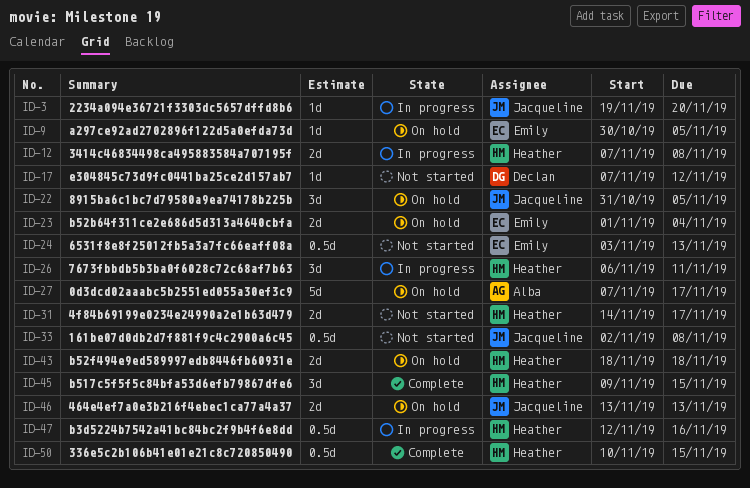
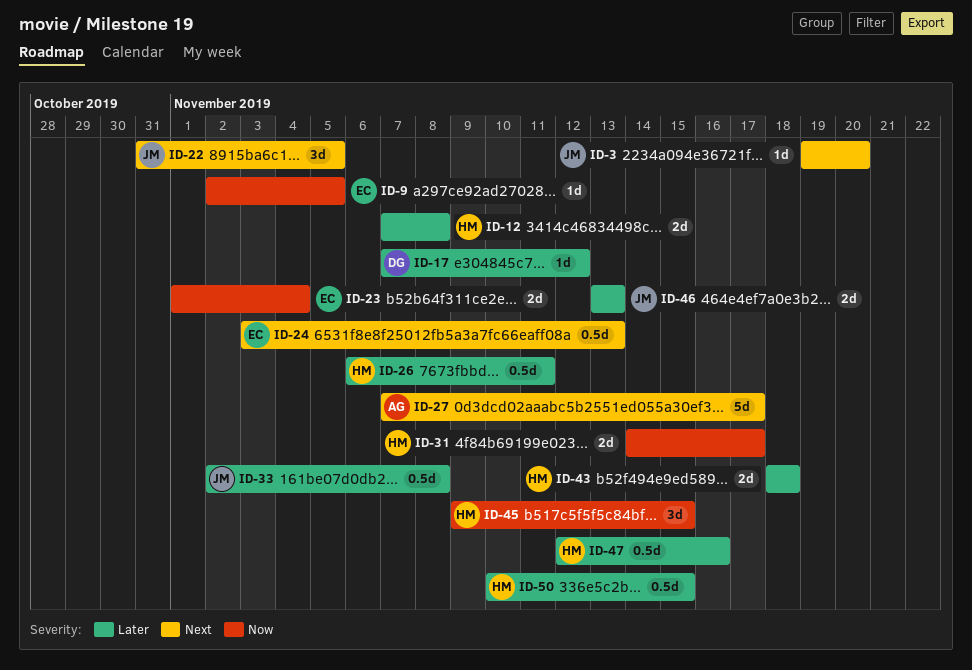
ID-9, start: Oct 30 -> Nov 2
ID-26, estimate: 3d -> 0.5d

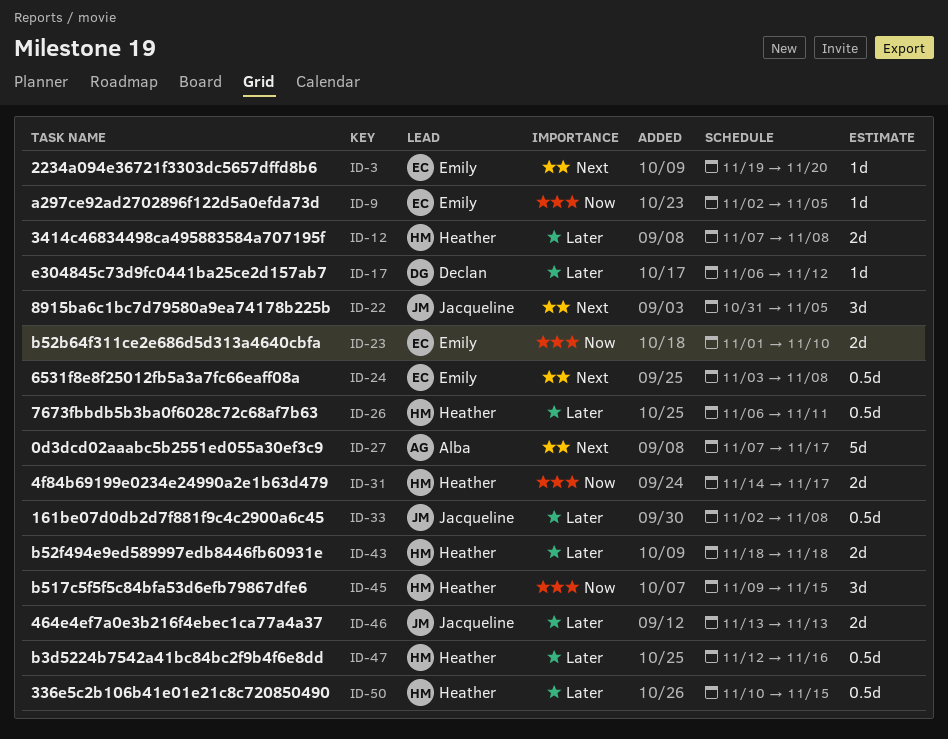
ID-3, owner: Jacqueline -> Emily
ID-17, start: Nov 7 -> Nov 6
ID-23, due: Nov 4 -> Nov 10
ID-24, due: Nov 13 -> Nov 8

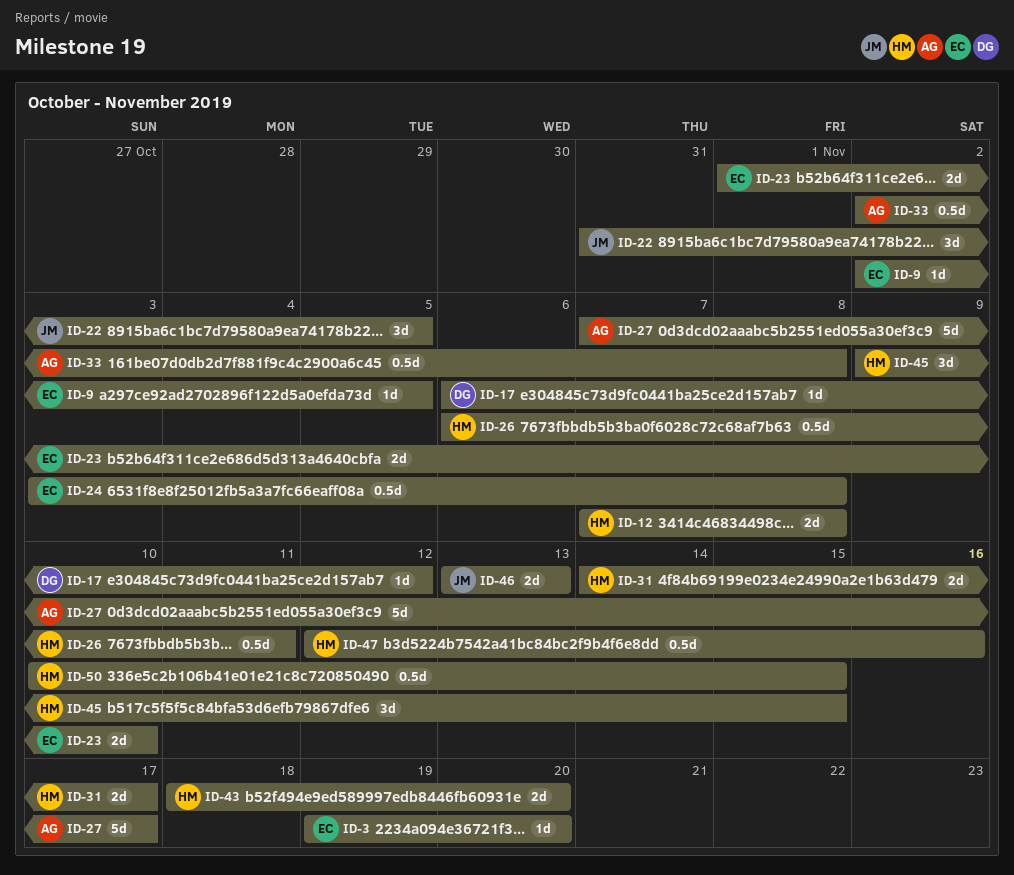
ID-33, owner: Jacqueline -> Alba
ID-43, due: Nov 18 -> Nov 20

